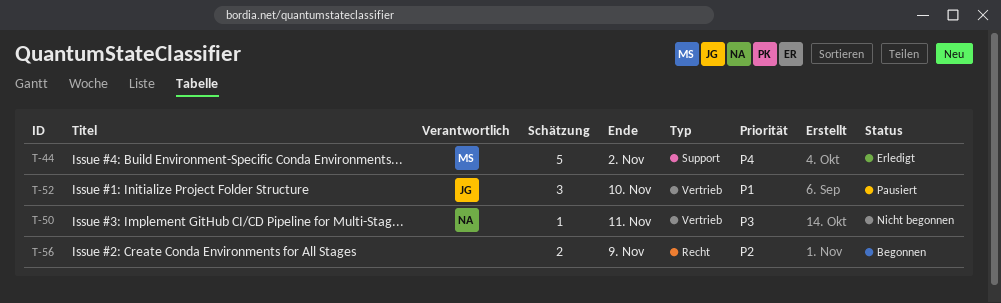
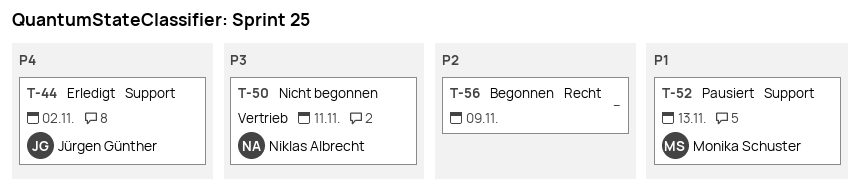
T-44, owner: Monika Schuster -> Jürgen Günther
T-52, owner: Jürgen Günther -> Monika Schuster
T-52, label: Vertrieb -> Support
T-52, due: Nov 10 -> Nov 13

